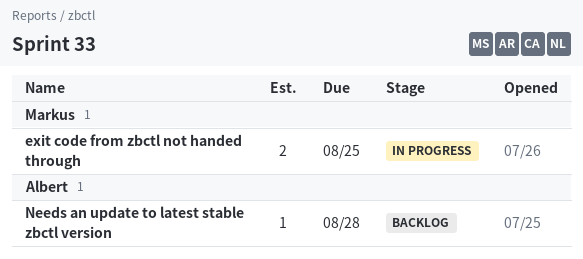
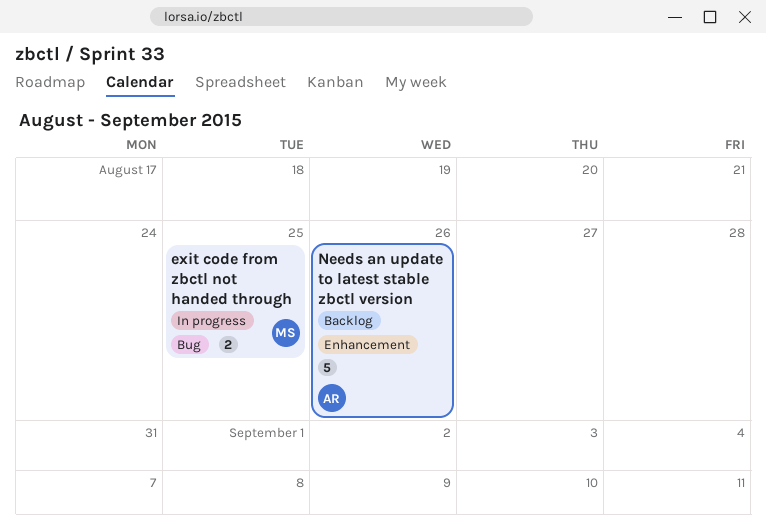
Needs an update to latest stable zbctl version, estimate: 1 -> 5
Needs an update to latest stable zbctl version, due: Aug 28 -> Aug 26

